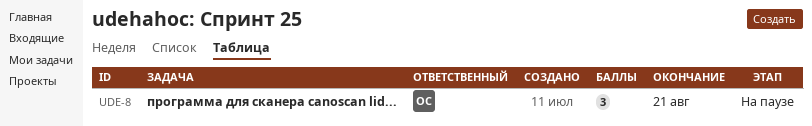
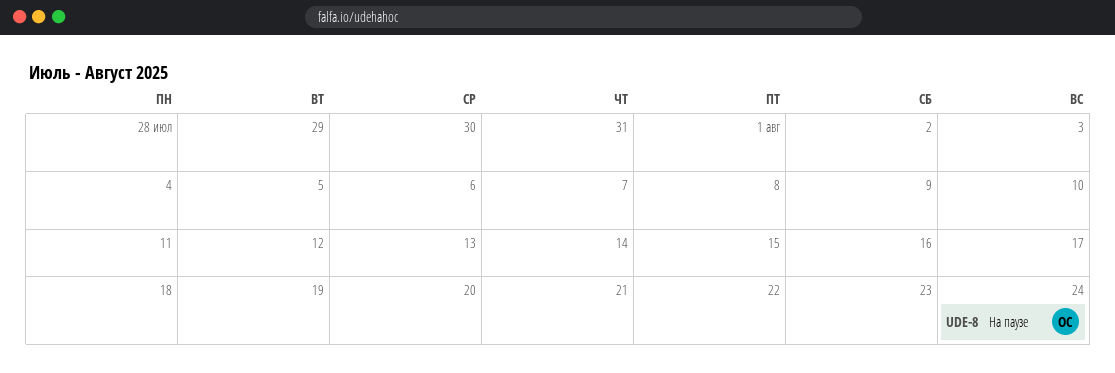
UDE-8, due: Aug 21 -> Aug 24

